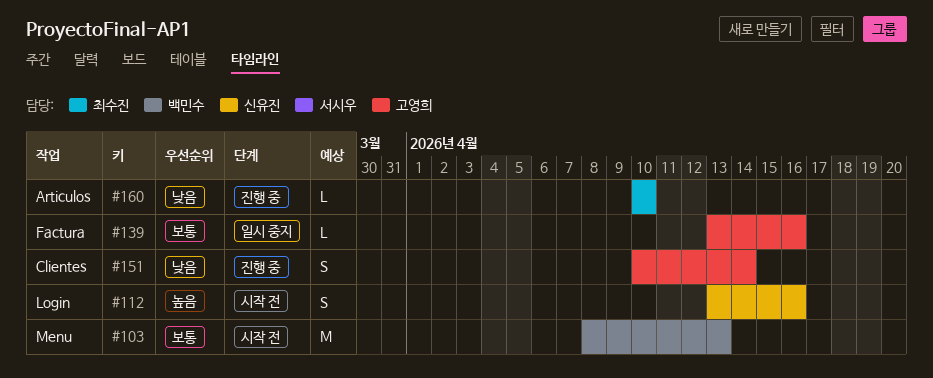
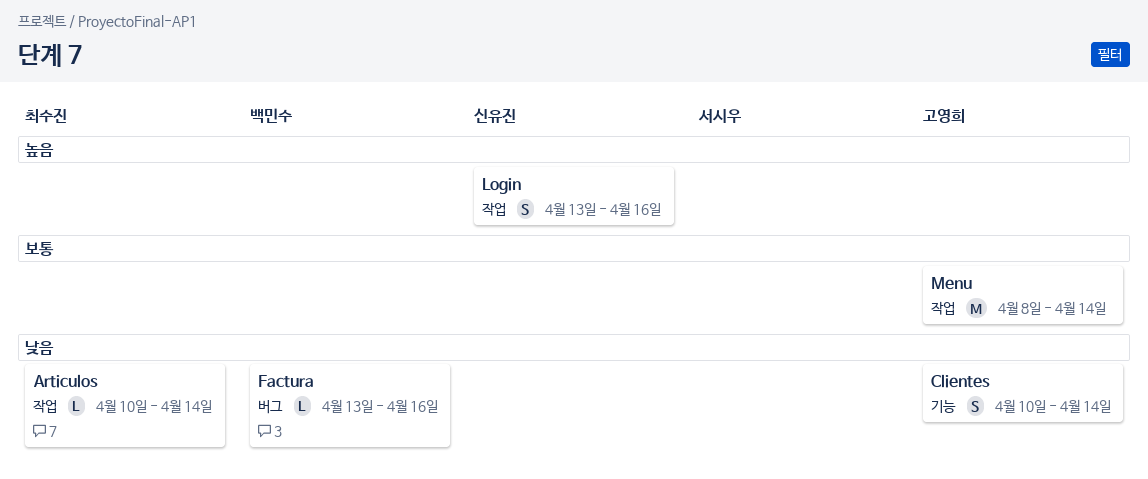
Articulos, due: Apr 10 -> Apr 14
Factura, owner: 고영희 -> 백민수
Factura, priority: 보통 -> 낮음
Menu, owner: 백민수 -> 고영희
Menu, due: Apr 13 -> Apr 14

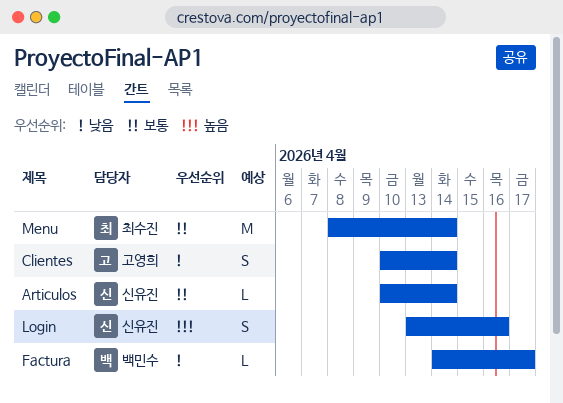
Articulos, owner: 최수진 -> 신유진
Articulos, priority: 낮음 -> 보통
Factura, start: Apr 13 -> Apr 14
Factura, due: Apr 16 -> Apr 17
Menu, owner: 고영희 -> 최수진

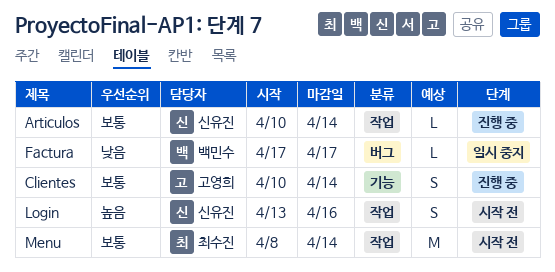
Clientes, priority: 낮음 -> 보통
Factura, start: Apr 14 -> Apr 17

